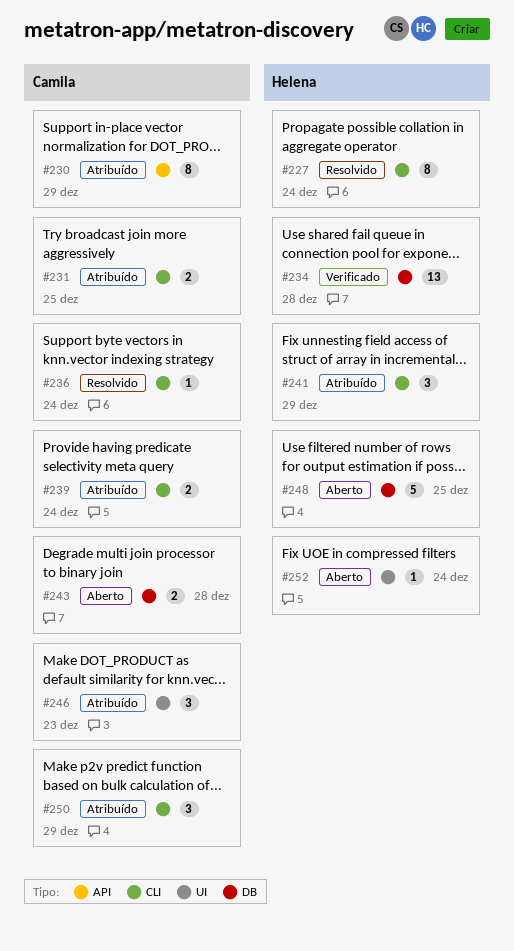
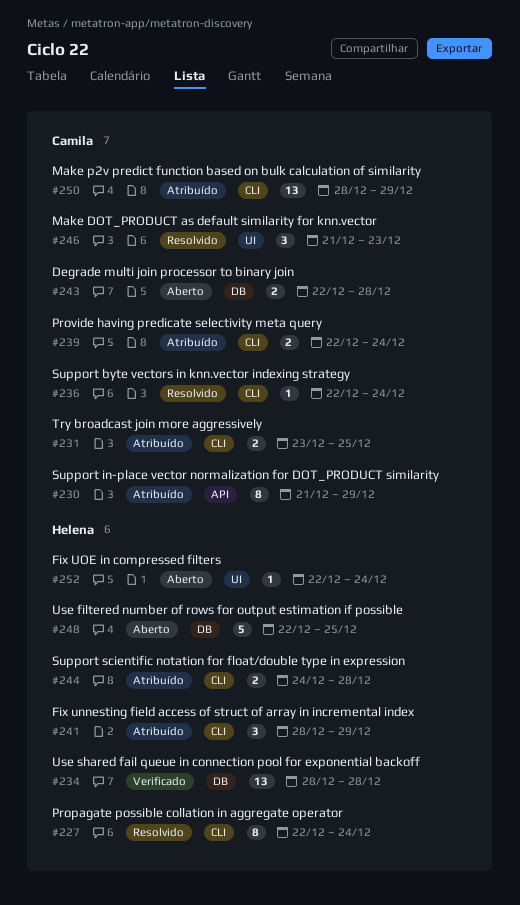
#244: none -> present
#246, status: Atribuído -> Resolvido
#250, estimate: 3 -> 13

